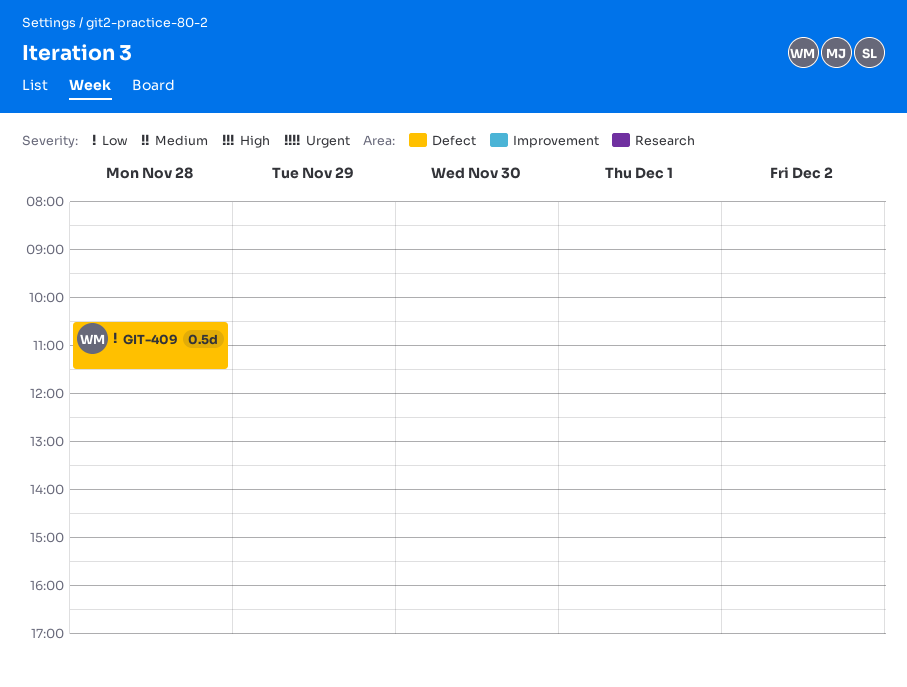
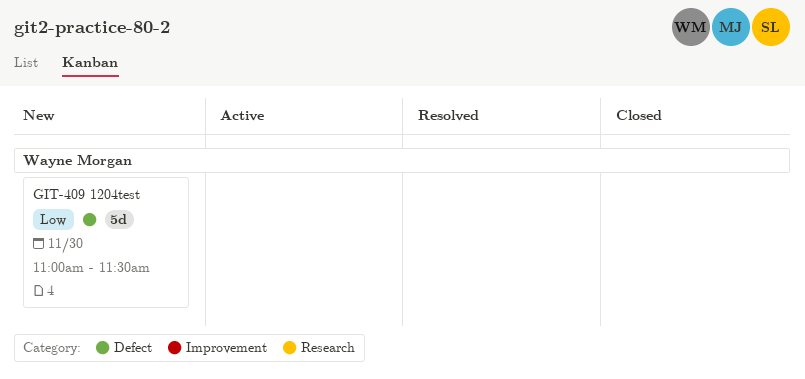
GIT-409, estimate: 0.5d -> 5d
GIT-409, day: Nov 28 -> Nov 30
GIT-409, begins: 10:30 -> 11:00

